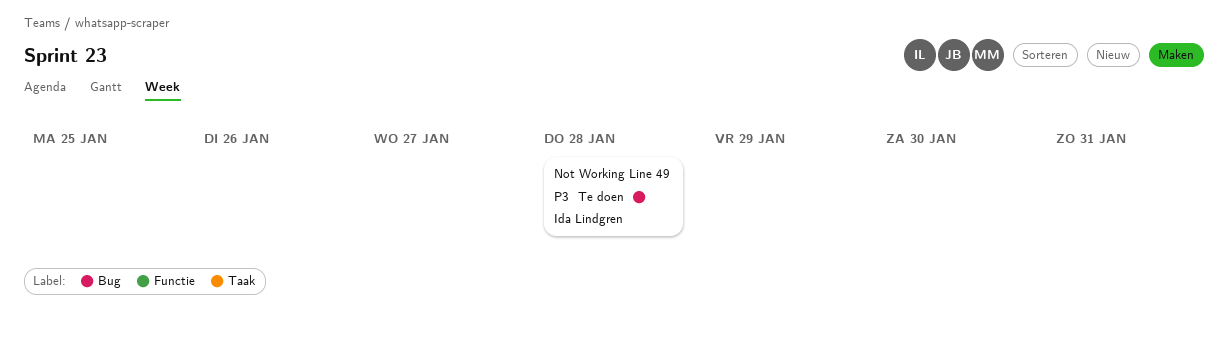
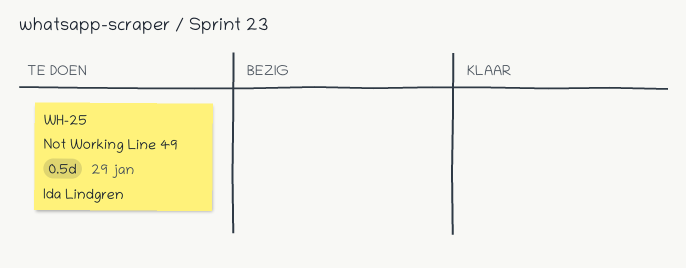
Not Working Line 49, due: Jan 28 -> Jan 29

